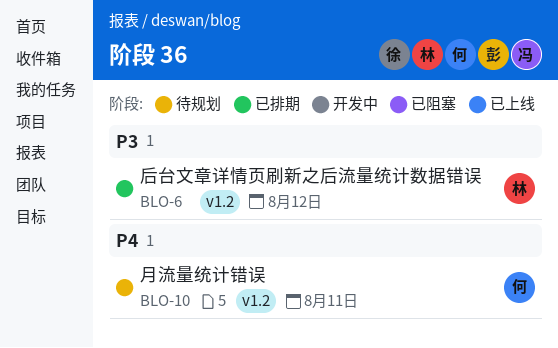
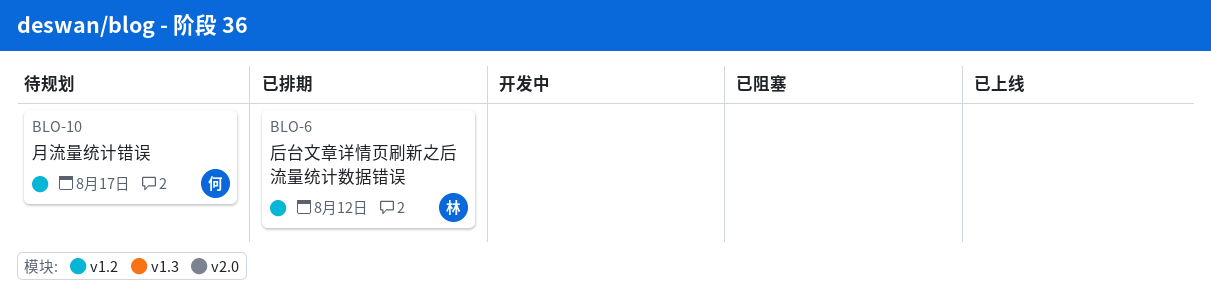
BLO-10, due: Aug 11 -> Aug 17

